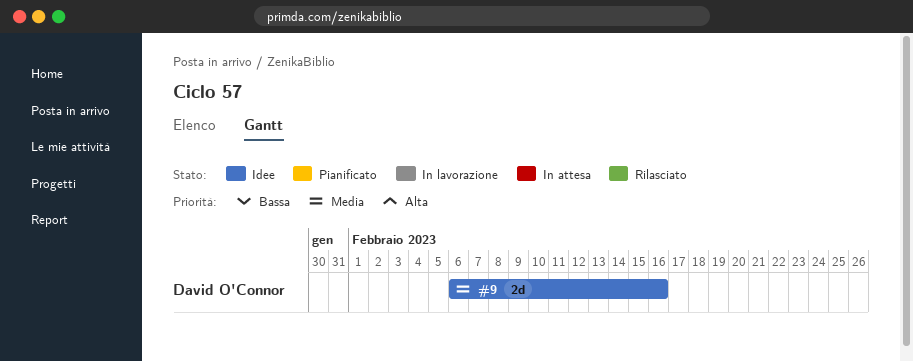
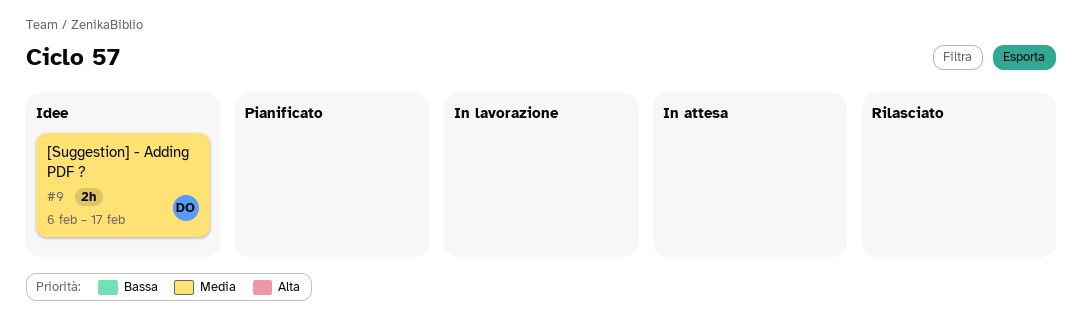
#9, estimate: 2d -> 2h
#9, due: Feb 16 -> Feb 17

